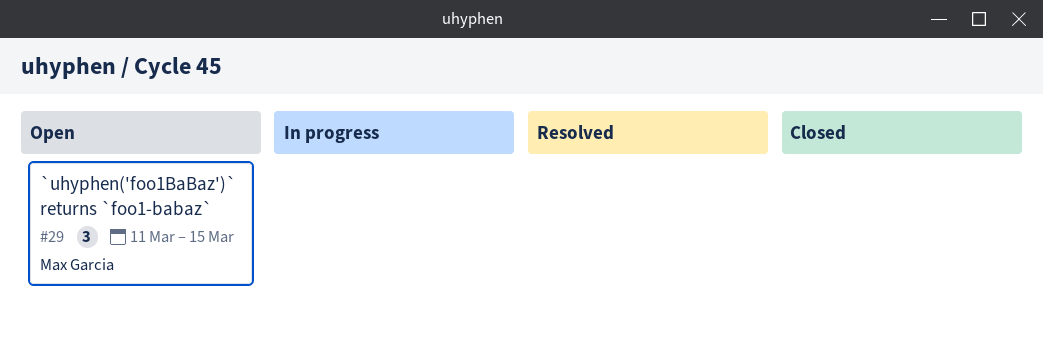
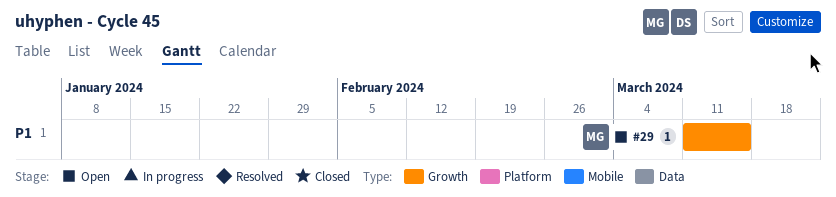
#29, estimate: 3 -> 1

